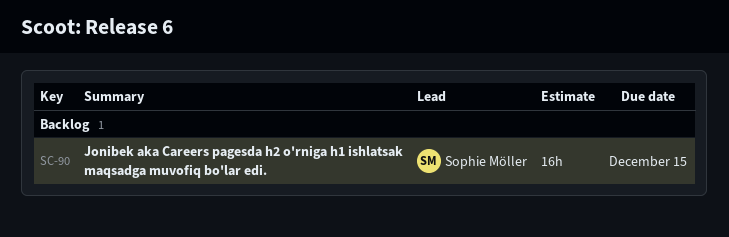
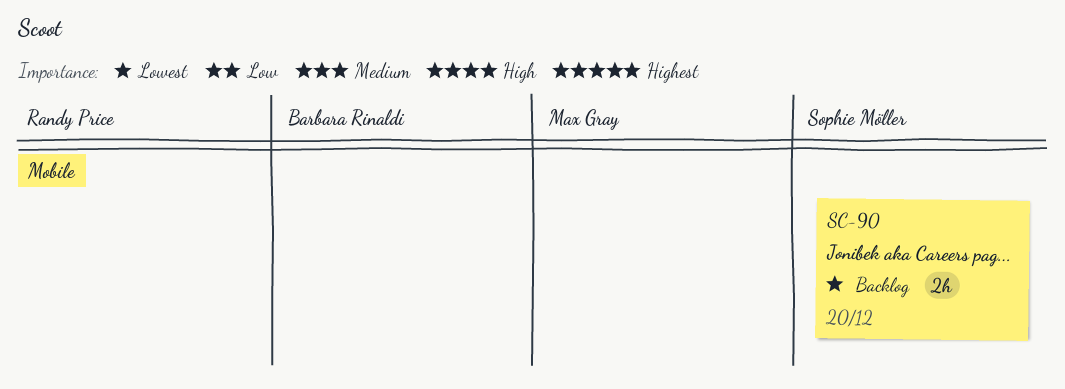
SC-90, estimate: 16h -> 2h
SC-90, due: Dec 15 -> Dec 20

